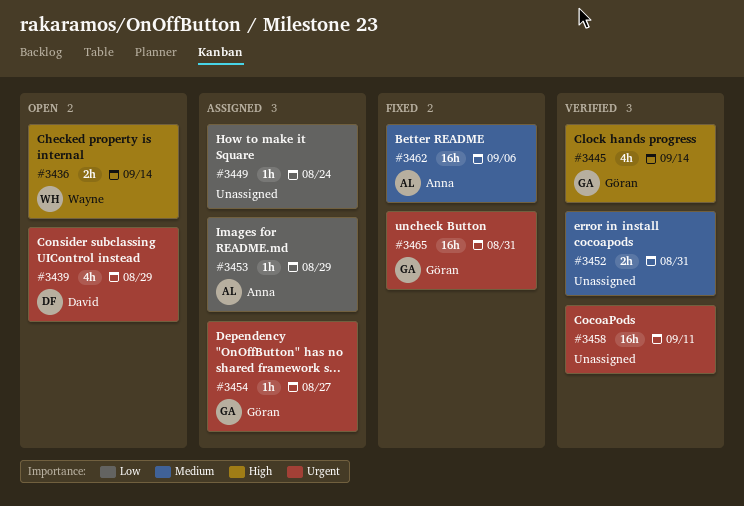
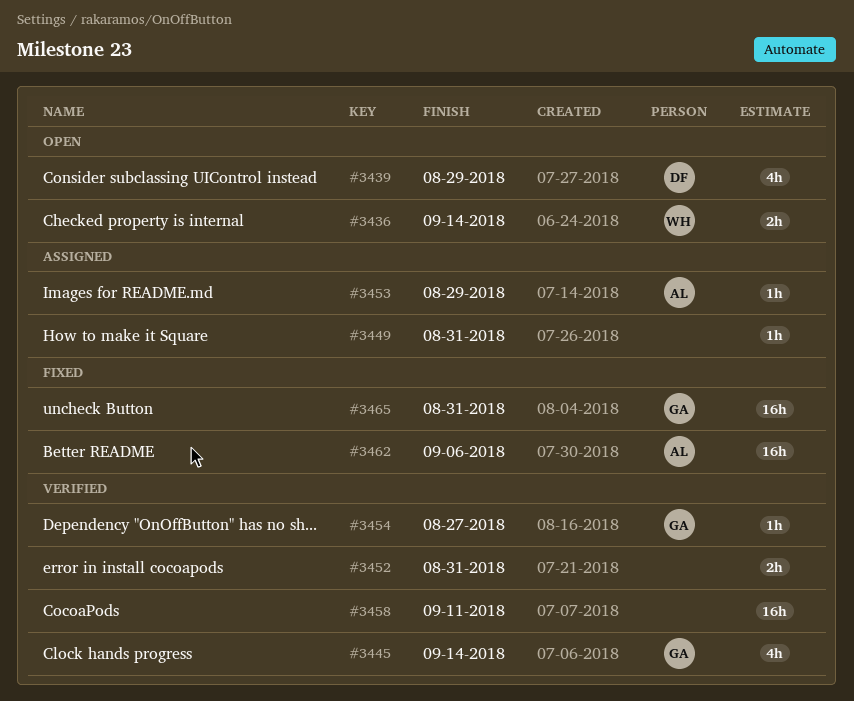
#3449, due: Aug 24 -> Aug 31
#3454, status: Assigned -> Verified

